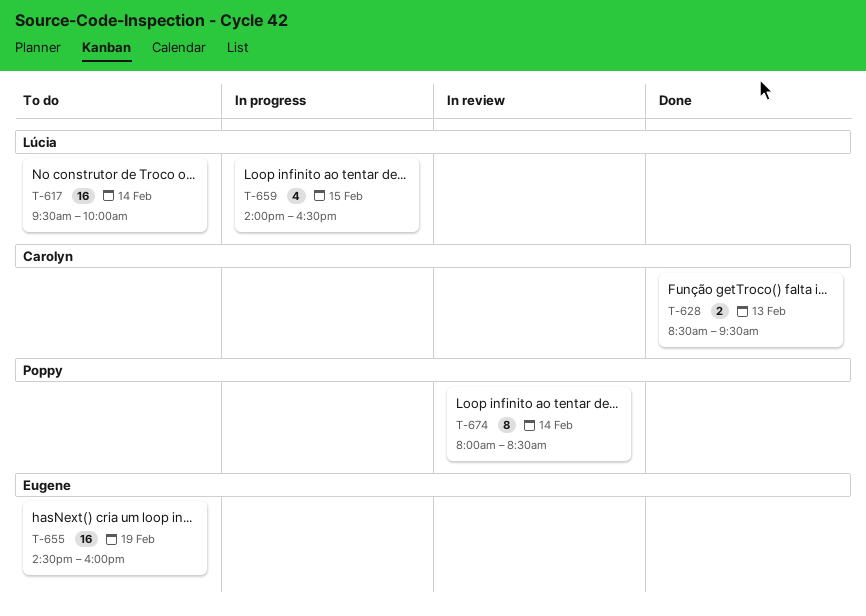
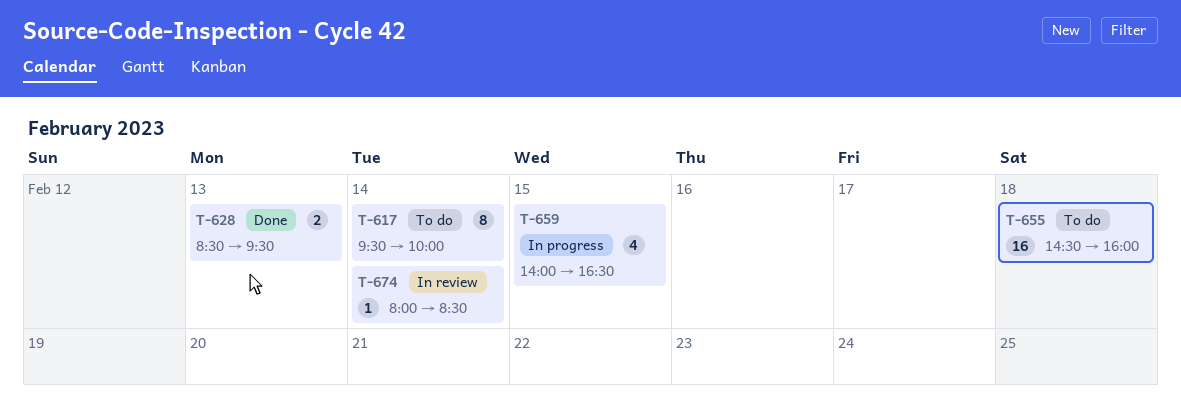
T-617, estimate: 16 -> 8
T-655, day: Feb 19 -> Feb 18
T-674, estimate: 8 -> 1

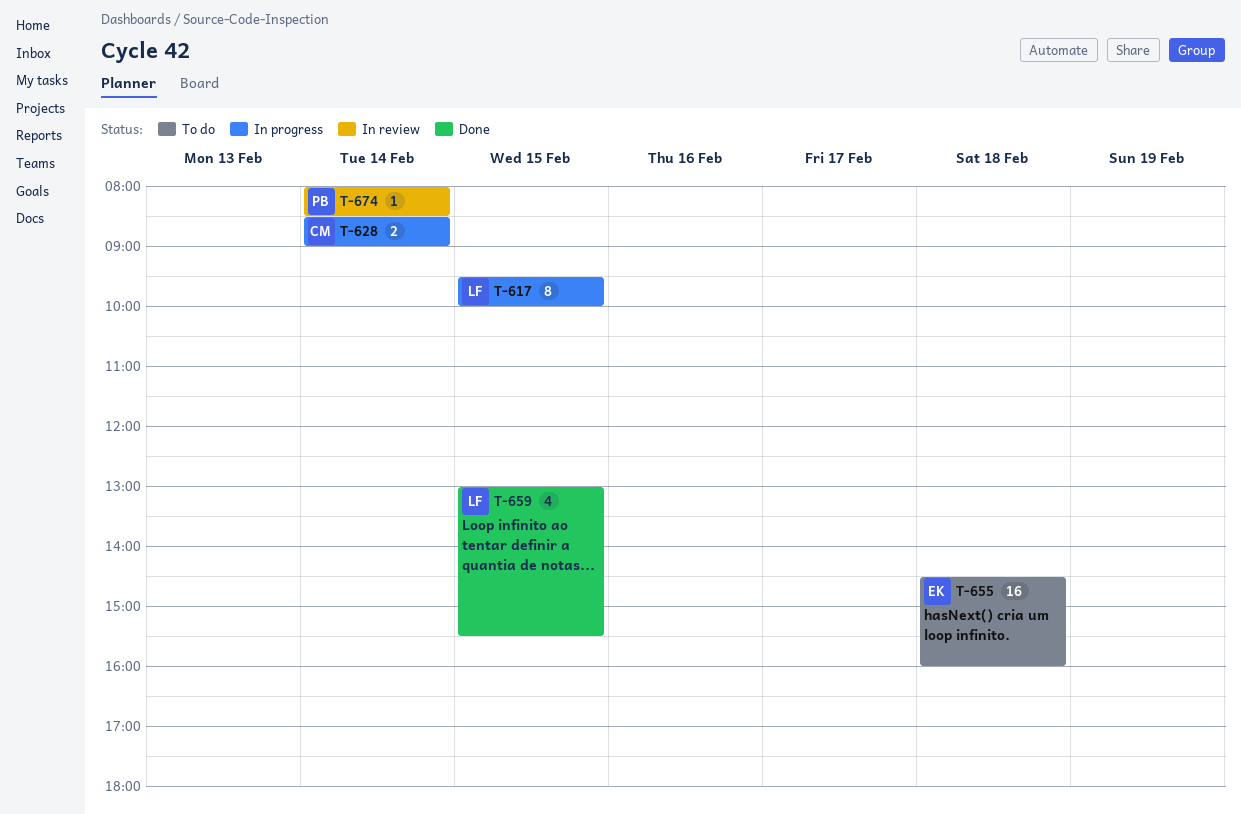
T-617, status: To do -> In progress
T-617, day: Feb 14 -> Feb 15
T-628, status: Done -> In progress
T-628, day: Feb 13 -> Feb 14
T-628, ends: 09:30 -> 09:00
T-659, status: In progress -> Done
T-659, begins: 14:00 -> 13:00
T-659, ends: 16:30 -> 15:30

